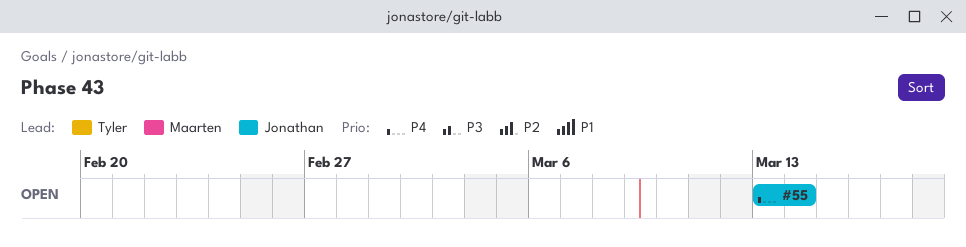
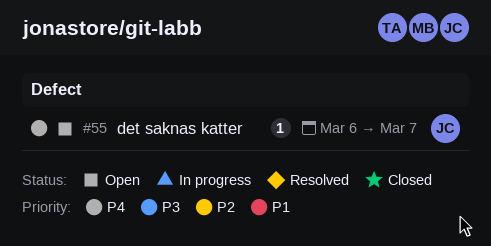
#55, start: Mar 13 -> Mar 6
#55, due: Mar 14 -> Mar 7

